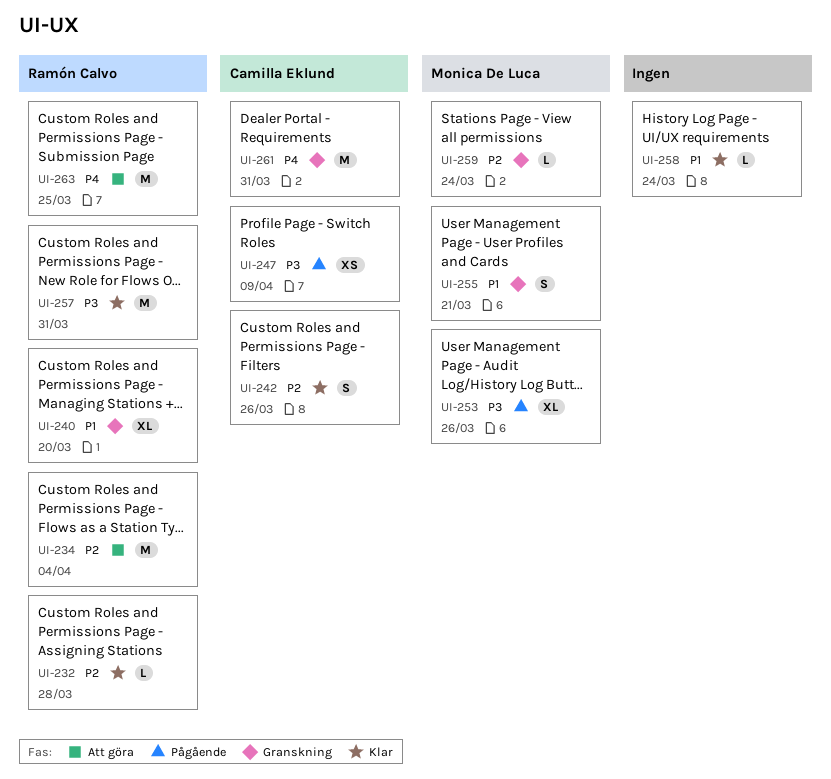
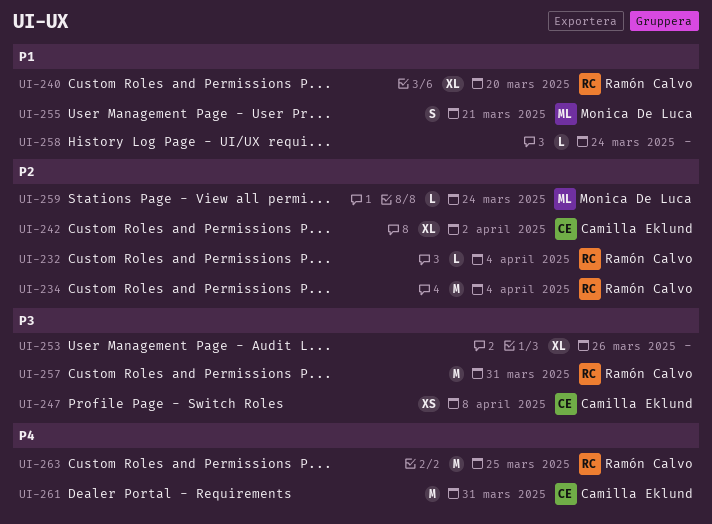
UI-232, due: Mar 28 -> Apr 4
UI-242, estimate: S -> XL
UI-242, due: Mar 26 -> Apr 2
UI-247, due: Apr 9 -> Apr 8
UI-253, owner: Monica De Luca -> none

